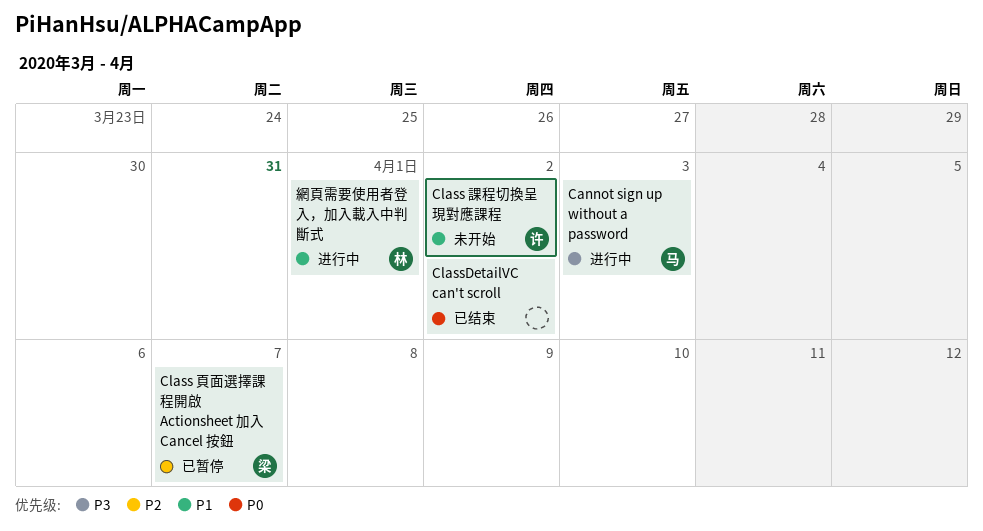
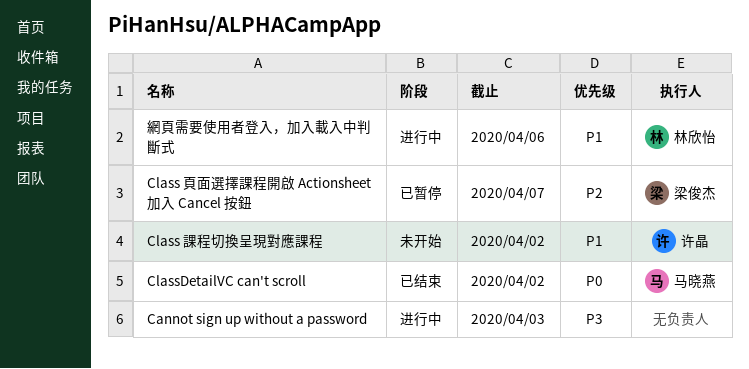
Cannot sign up without a password, owner: 马晓燕 -> none
ClassDetailVC can't scroll, owner: none -> 马晓燕
網頁需要使用者登入，加入載入中判斷式, due: Apr 1 -> Apr 6

